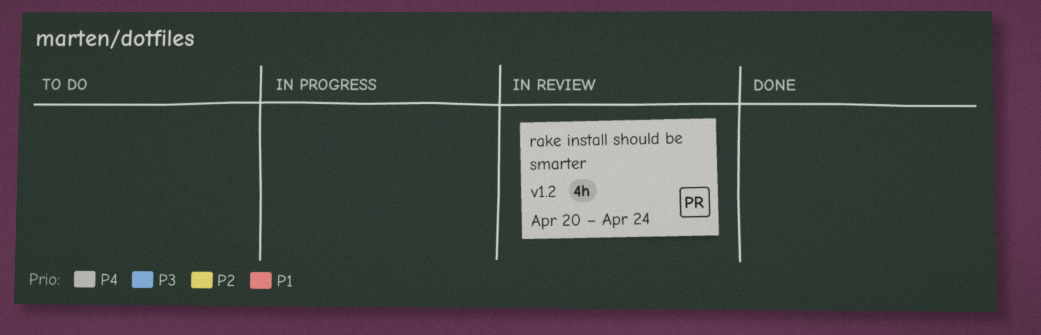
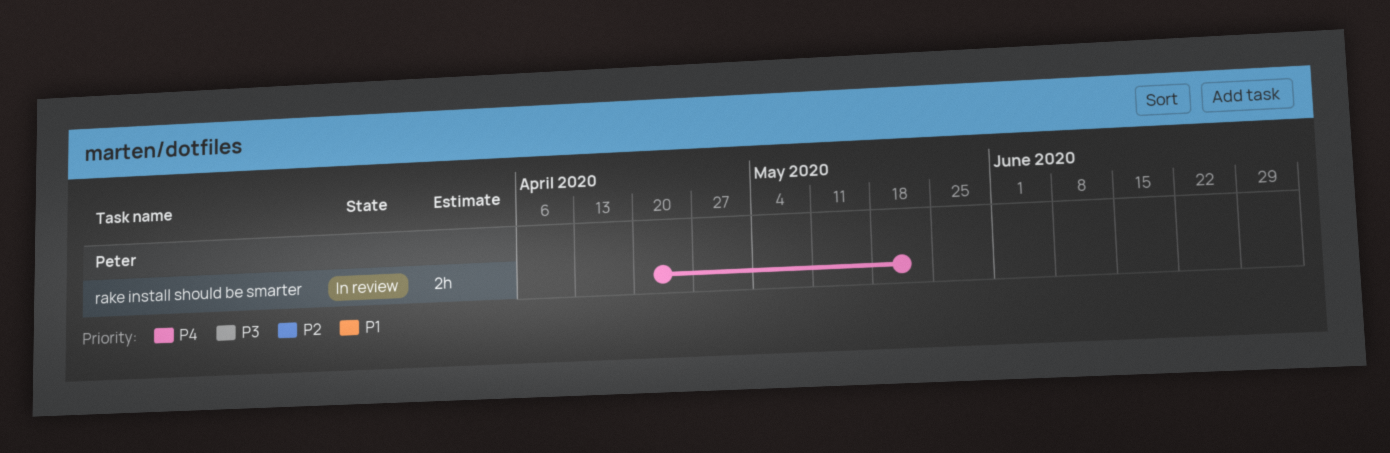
rake install should be smarter, estimate: 4h -> 2h
rake install should be smarter, due: Apr 24 -> May 22

